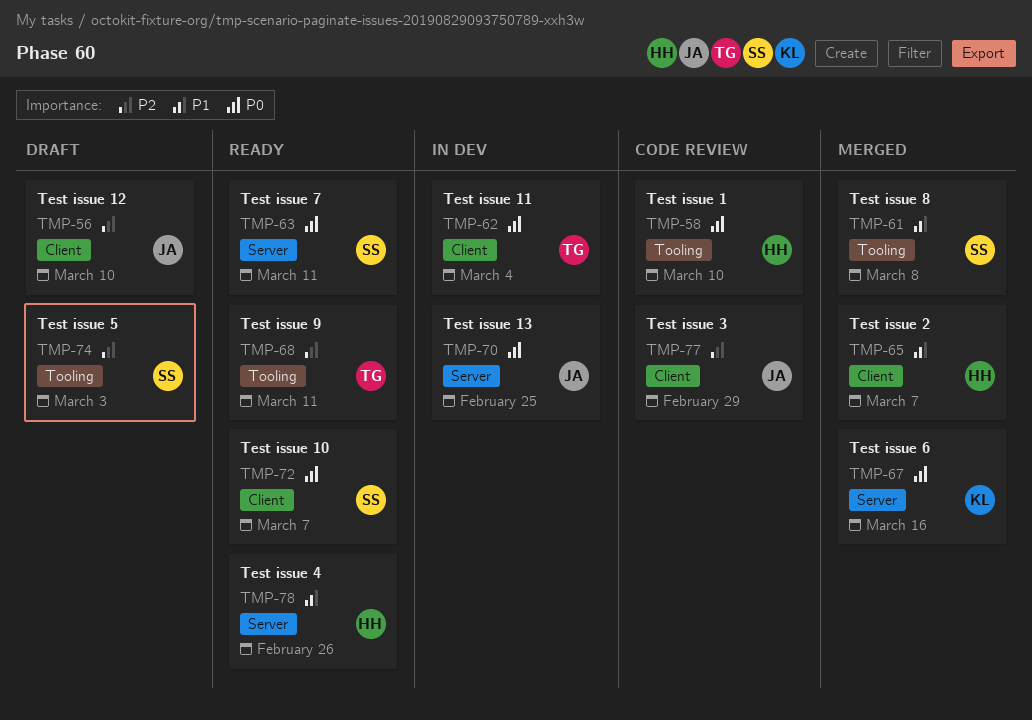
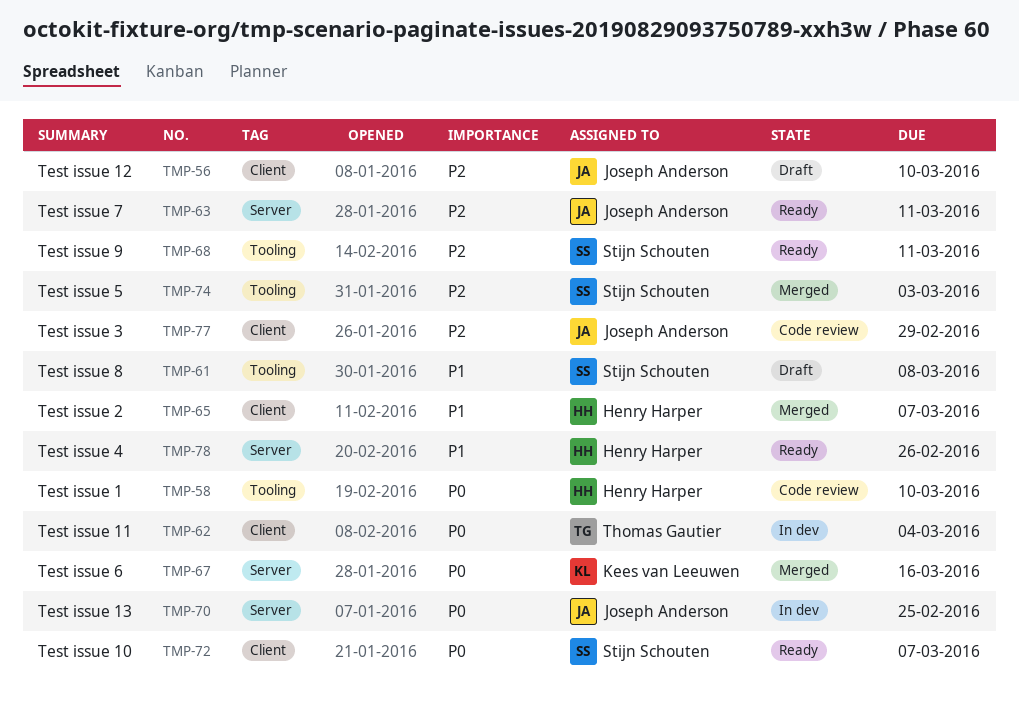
TMP-61, status: Merged -> Draft
TMP-63, owner: Stijn Schouten -> Joseph Anderson
TMP-63, priority: P0 -> P2
TMP-68, owner: Thomas Gautier -> Stijn Schouten
TMP-74, status: Draft -> Merged

